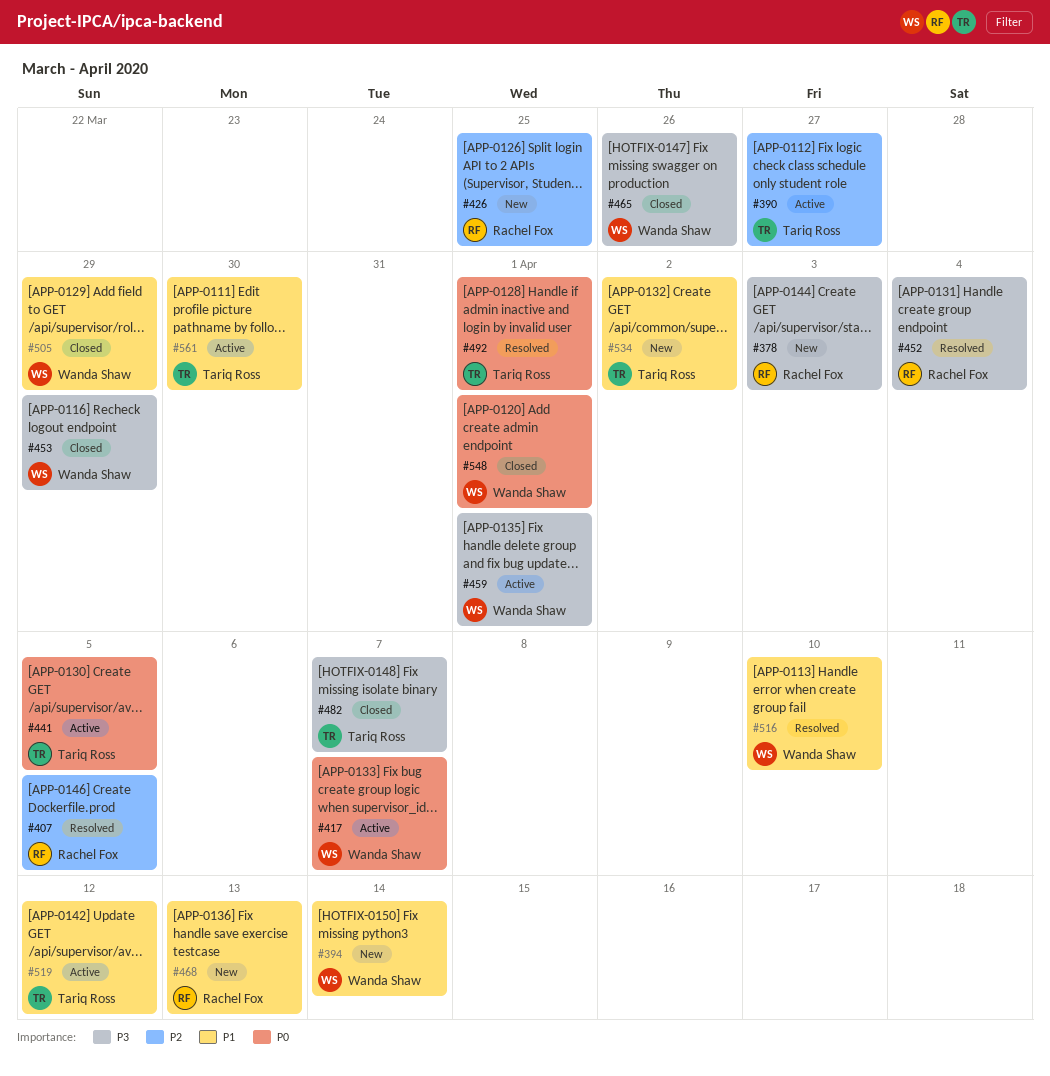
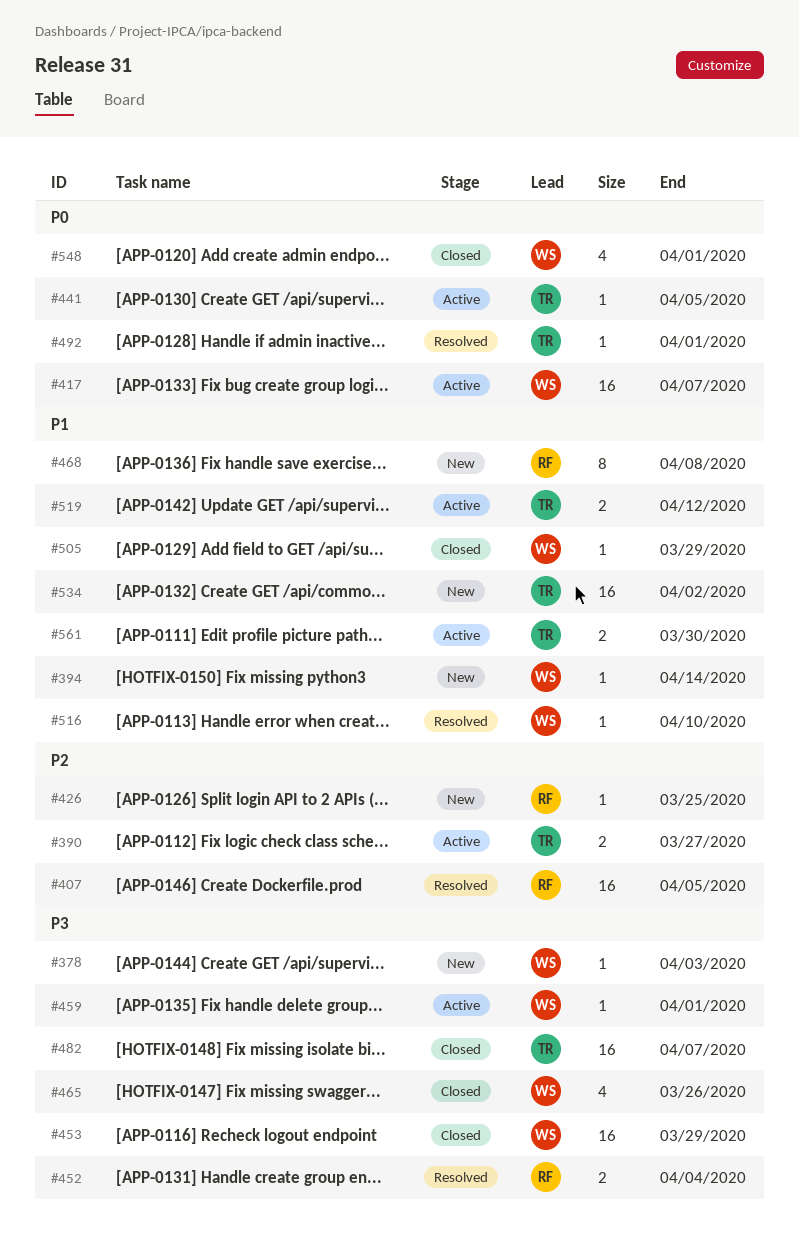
#378, owner: Rachel Fox -> Wanda Shaw
#468, due: Apr 13 -> Apr 8

